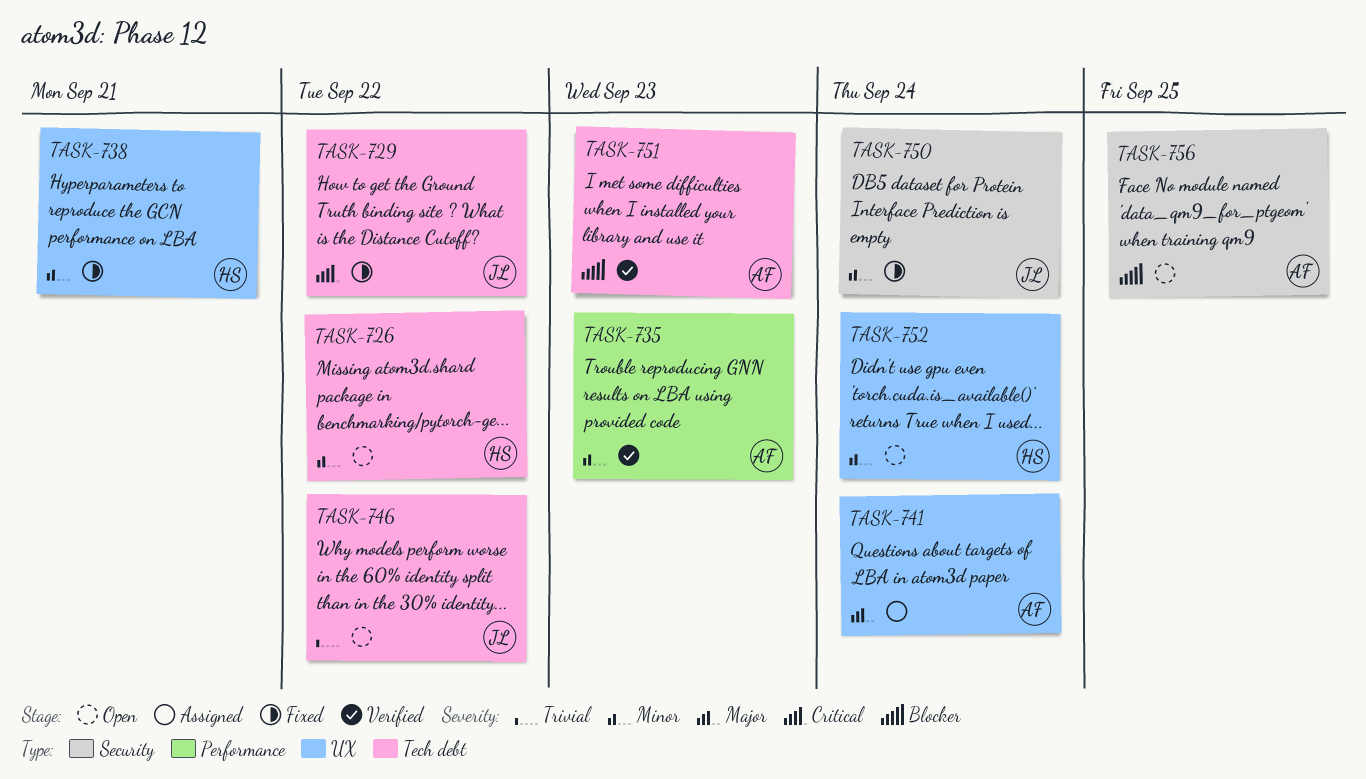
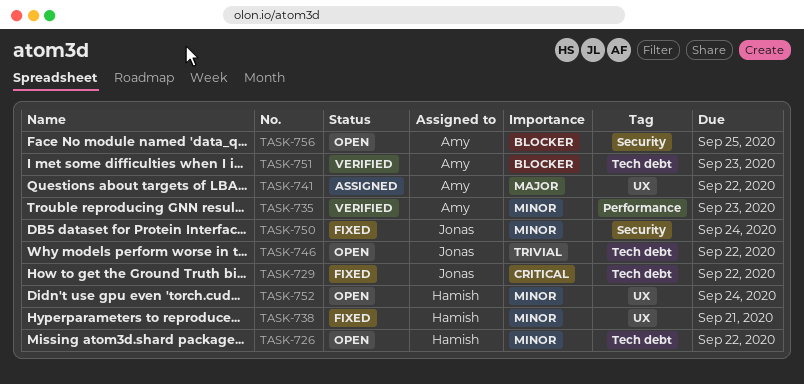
TASK-741, due: Sep 24 -> Sep 22

